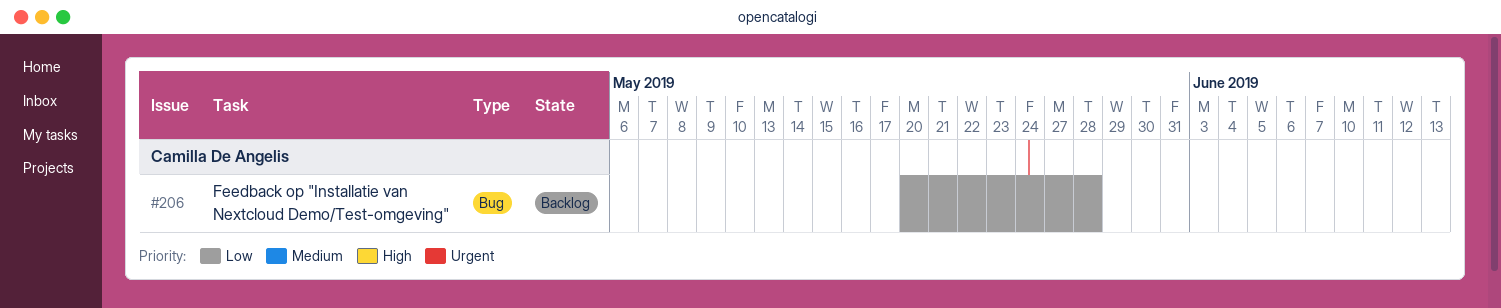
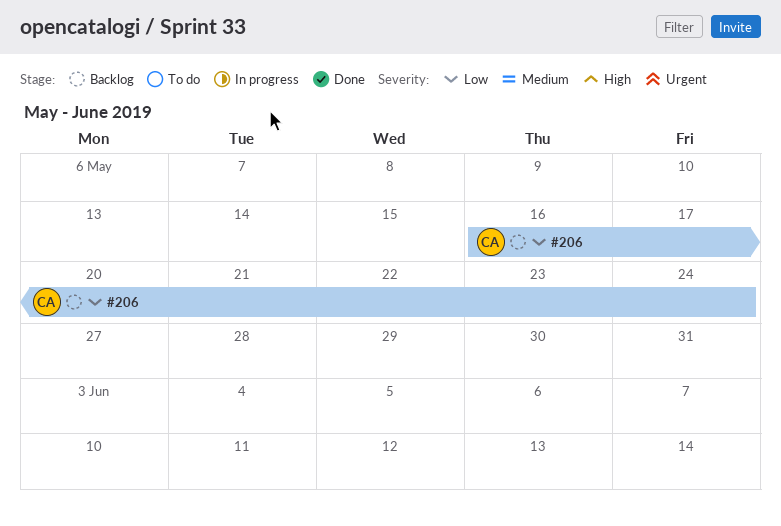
#206, start: May 20 -> May 16
#206, due: May 28 -> May 24

